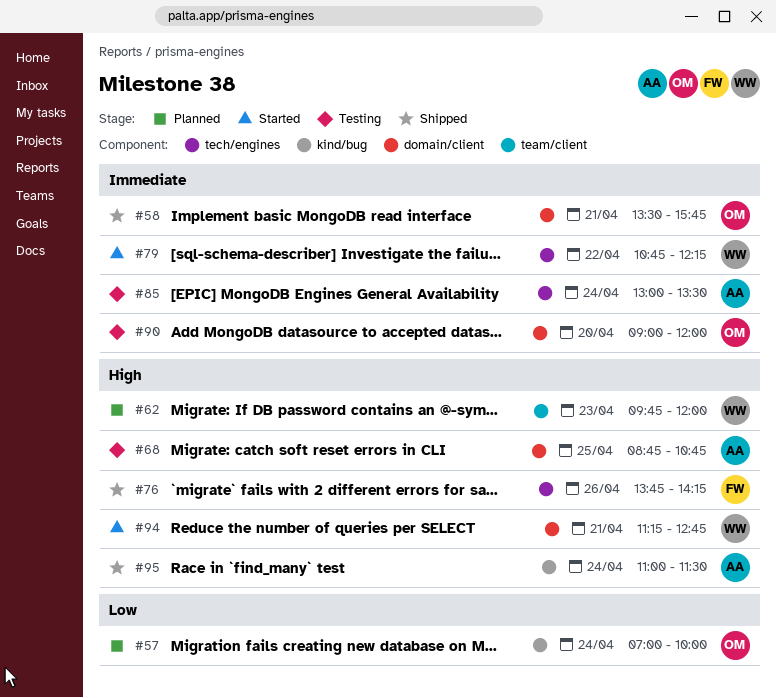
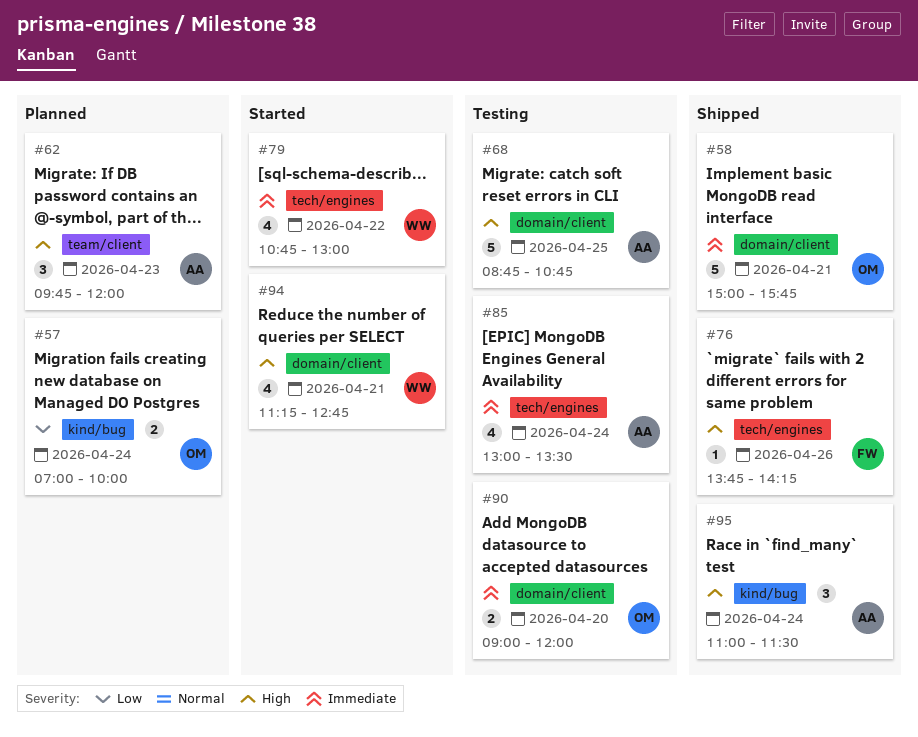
#58, begins: 13:30 -> 15:00
#62, owner: WW -> AA
#79, ends: 12:15 -> 13:00

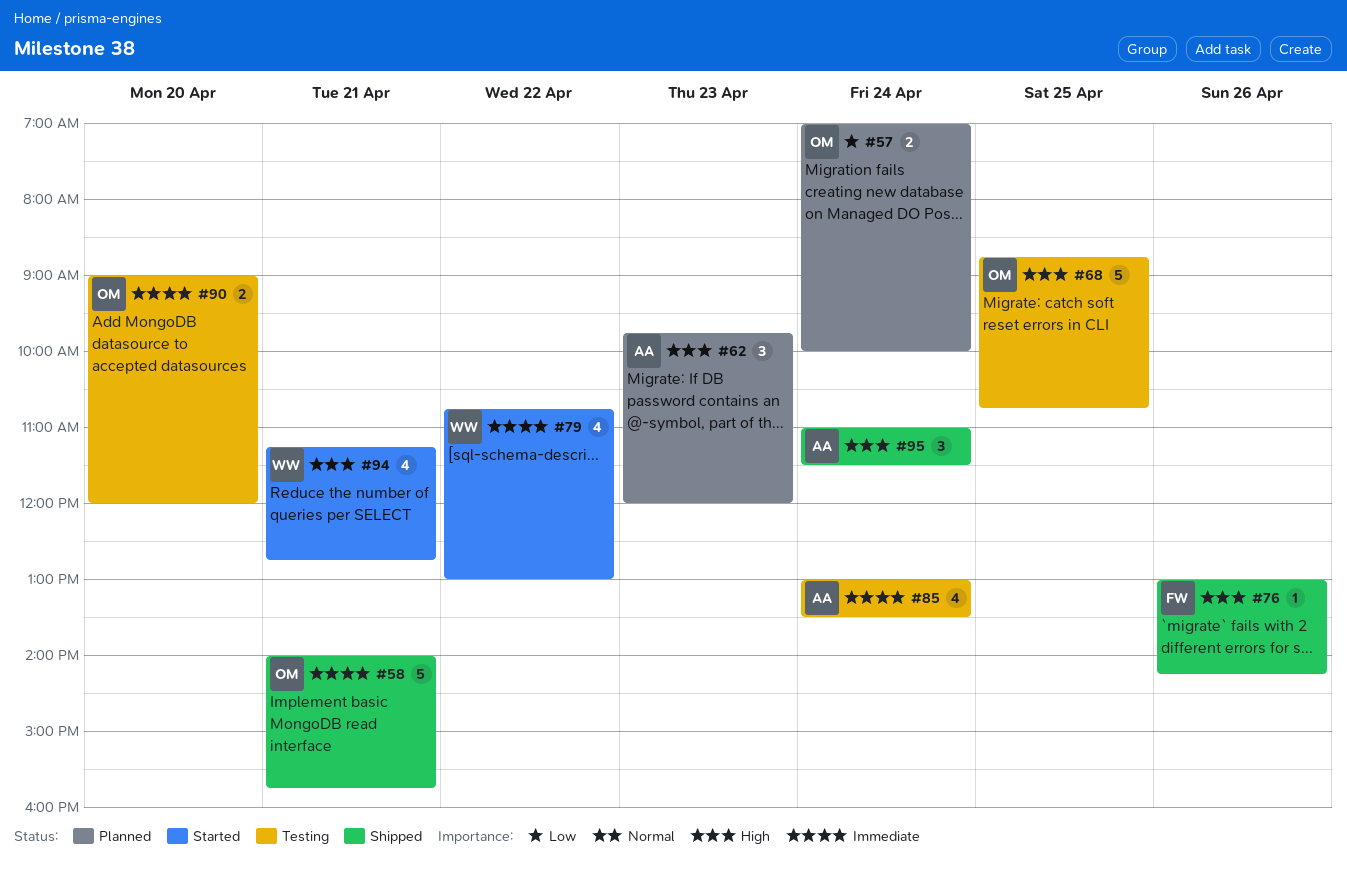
#58, begins: 15:00 -> 14:00
#68, owner: AA -> OM
#76, begins: 13:45 -> 13:00

